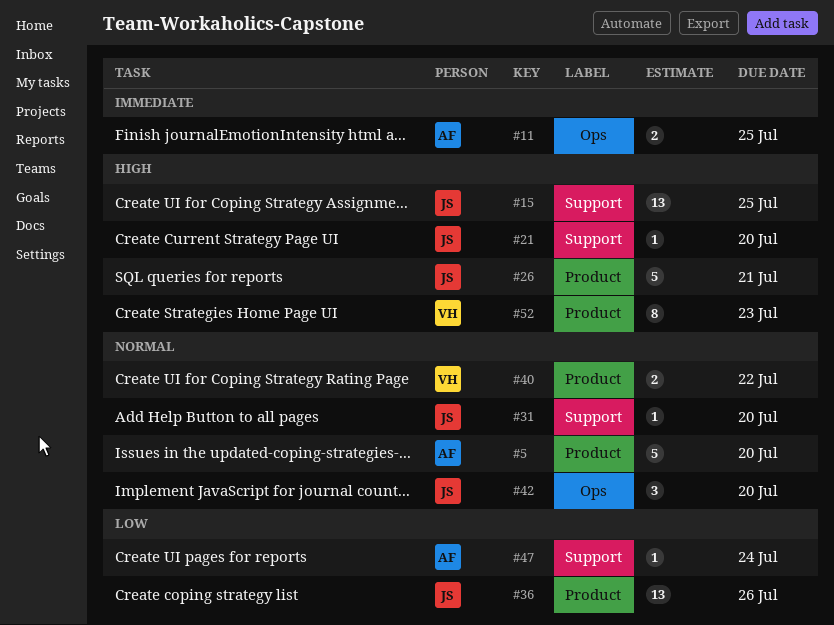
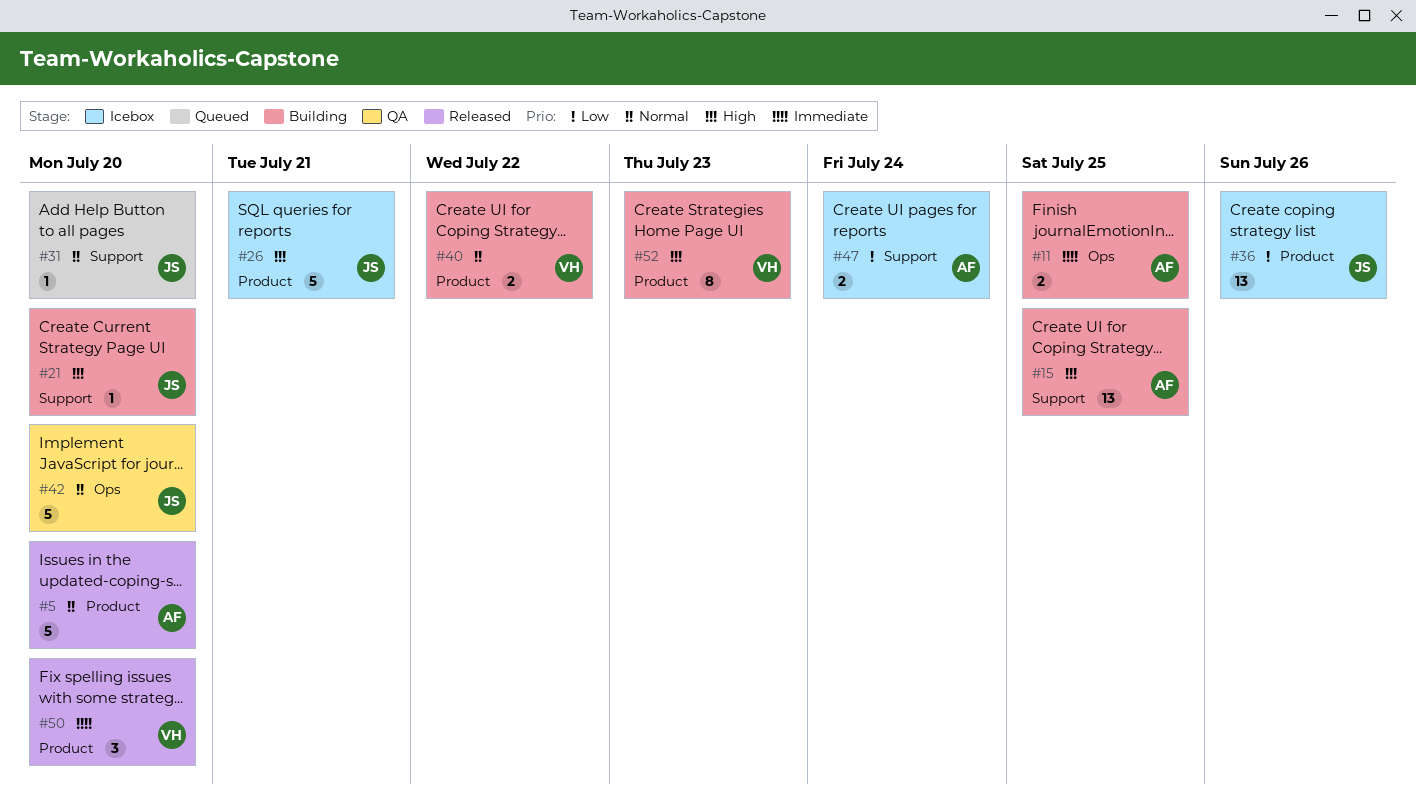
#15, owner: JS -> AF
#42, estimate: 3 -> 5
#47, estimate: 1 -> 2
#50: none -> present

